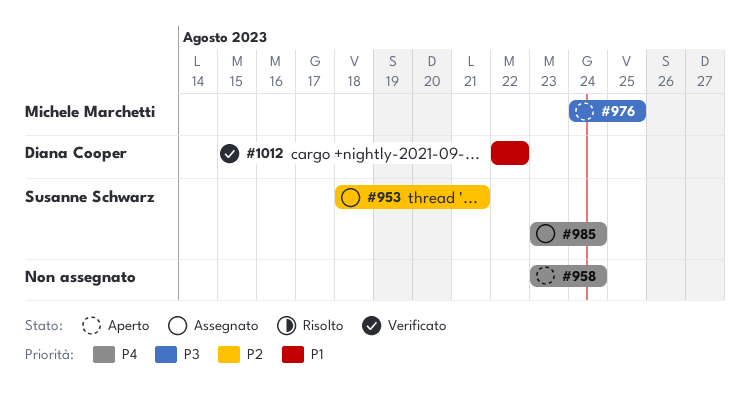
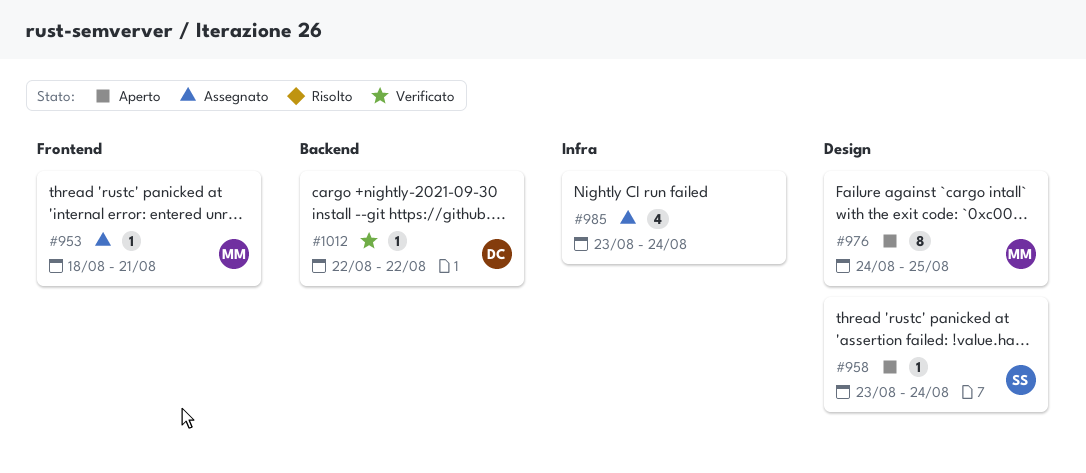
#953, owner: Susanne Schwarz -> Michele Marchetti
#958, owner: none -> Susanne Schwarz
#985, owner: Susanne Schwarz -> none

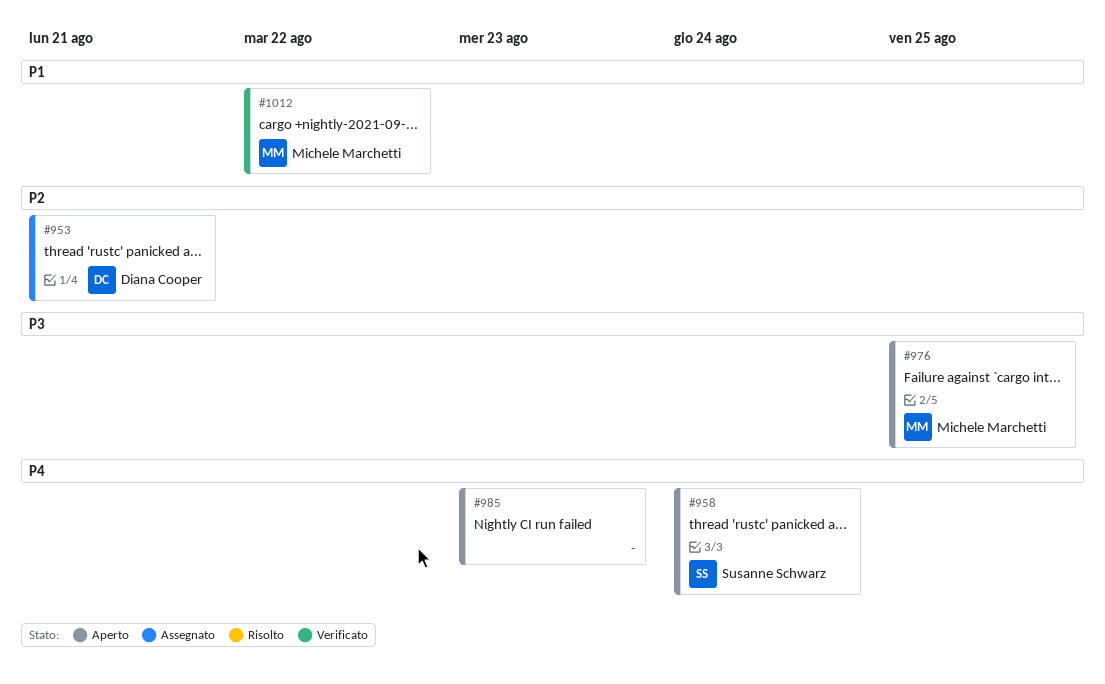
#953, owner: Michele Marchetti -> Diana Cooper
#985, status: Assegnato -> Aperto
#985, due: Aug 24 -> Aug 23
#1012, owner: Diana Cooper -> Michele Marchetti

